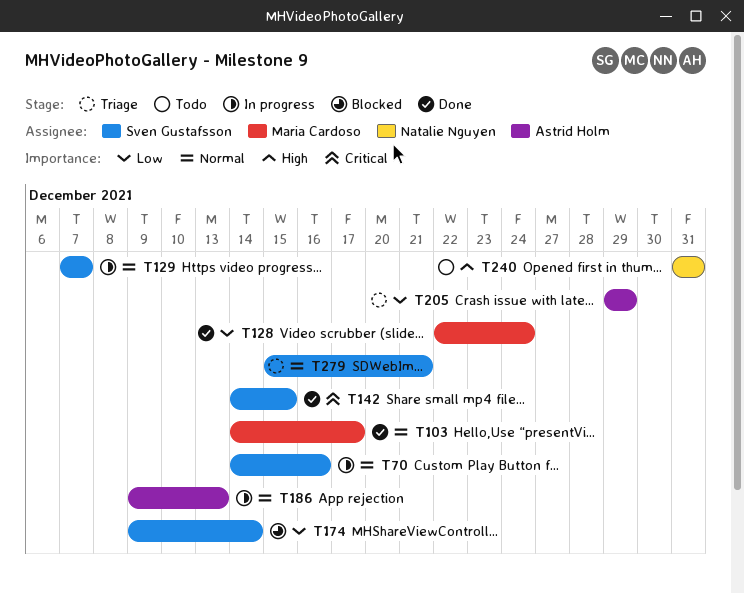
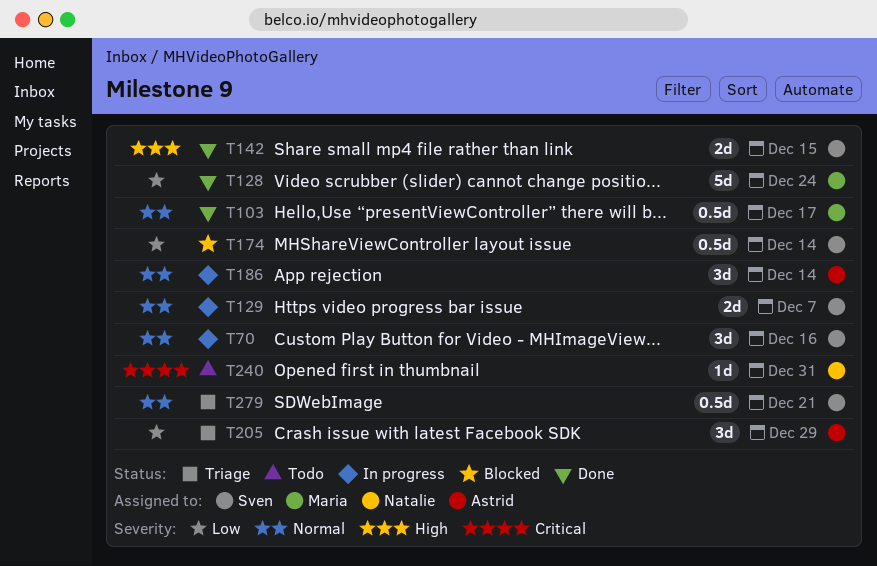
T142, priority: Critical -> High
T186, due: Dec 13 -> Dec 14
T240, priority: High -> Critical

